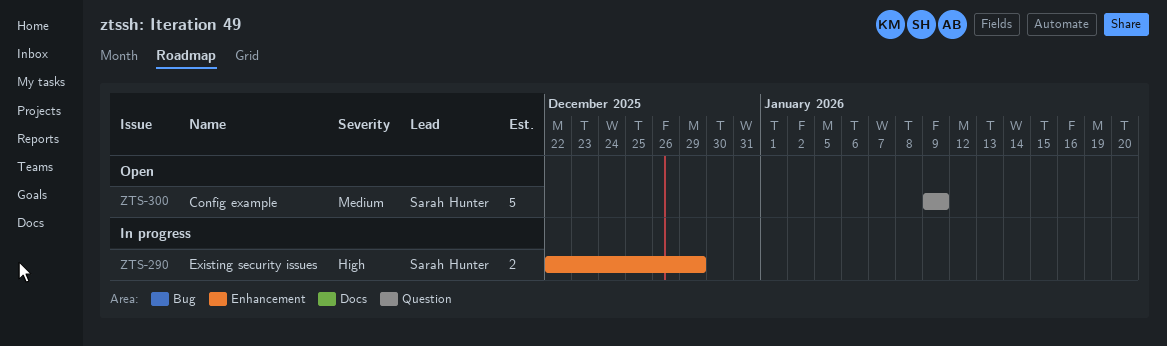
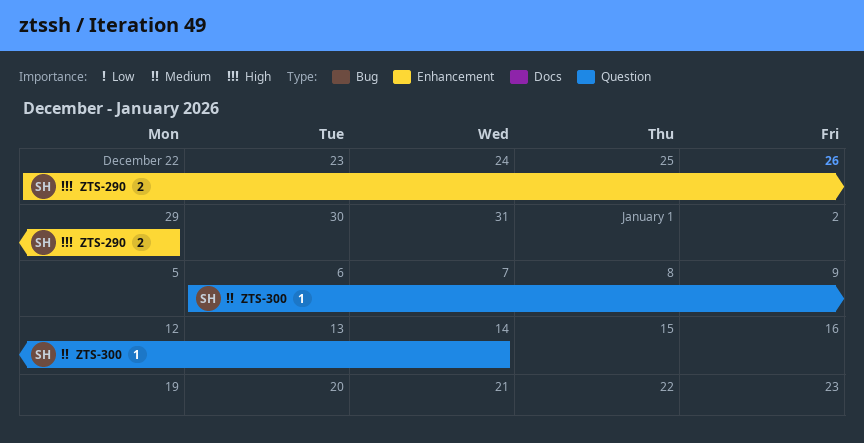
ZTS-300, estimate: 5 -> 1
ZTS-300, start: Jan 9 -> Jan 6
ZTS-300, due: Jan 9 -> Jan 14

